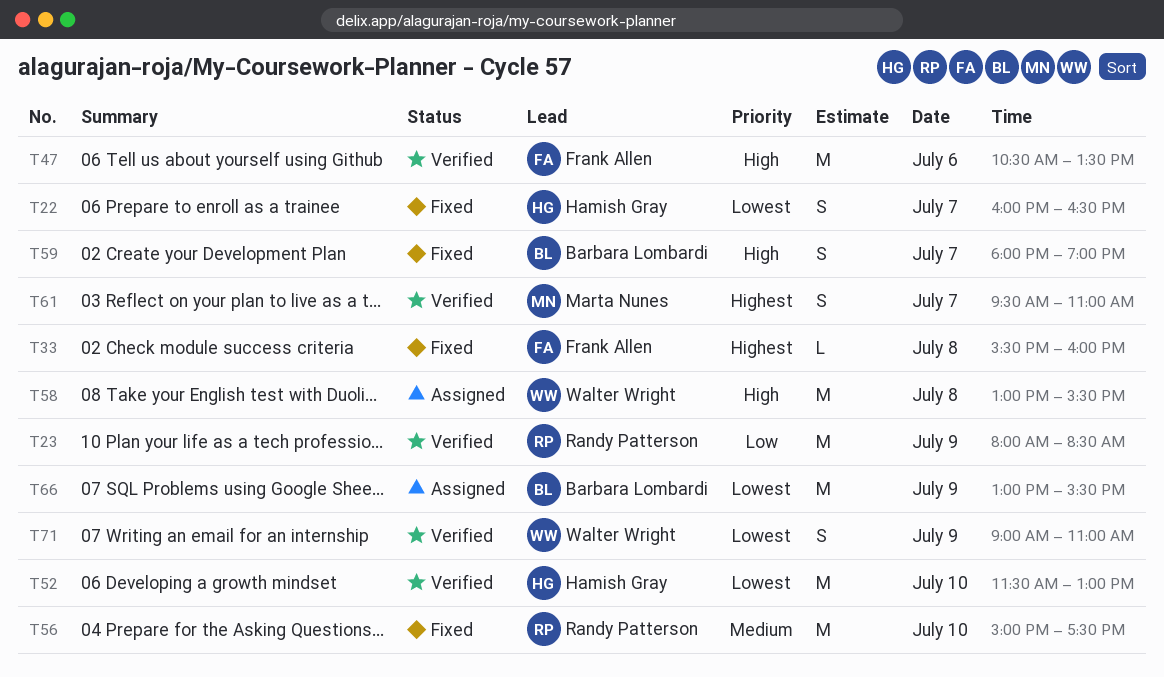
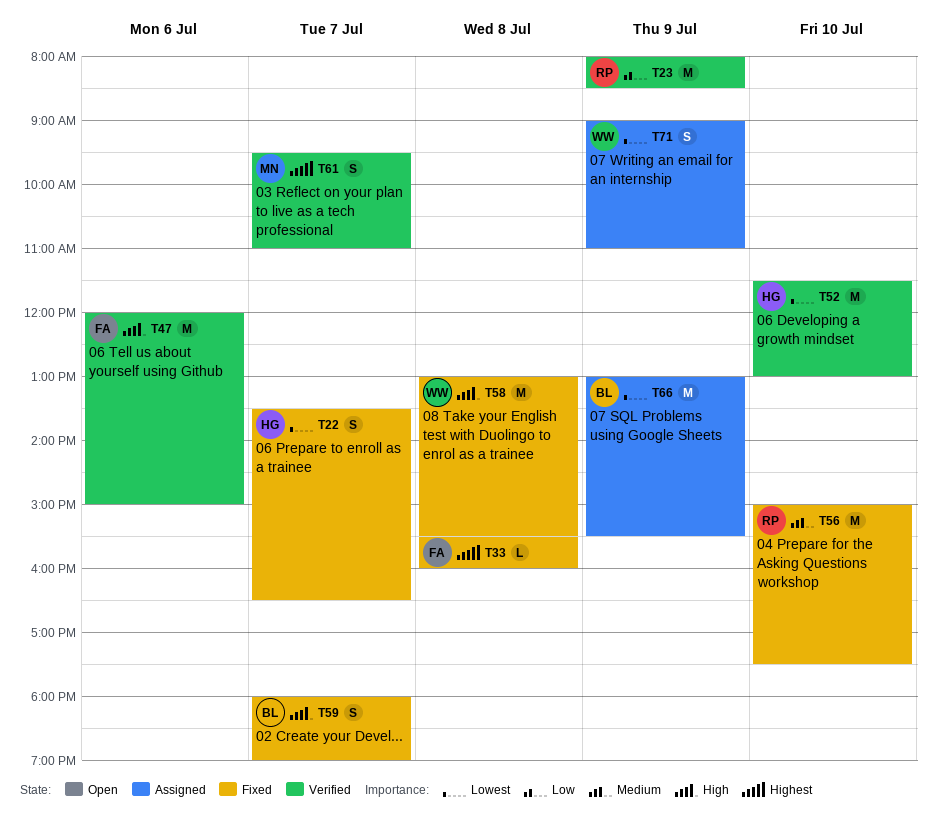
T22, begins: 16:00 -> 13:30
T47, begins: 10:30 -> 12:00
T47, ends: 13:30 -> 15:00
T58, status: Assigned -> Fixed
T71, status: Verified -> Assigned

